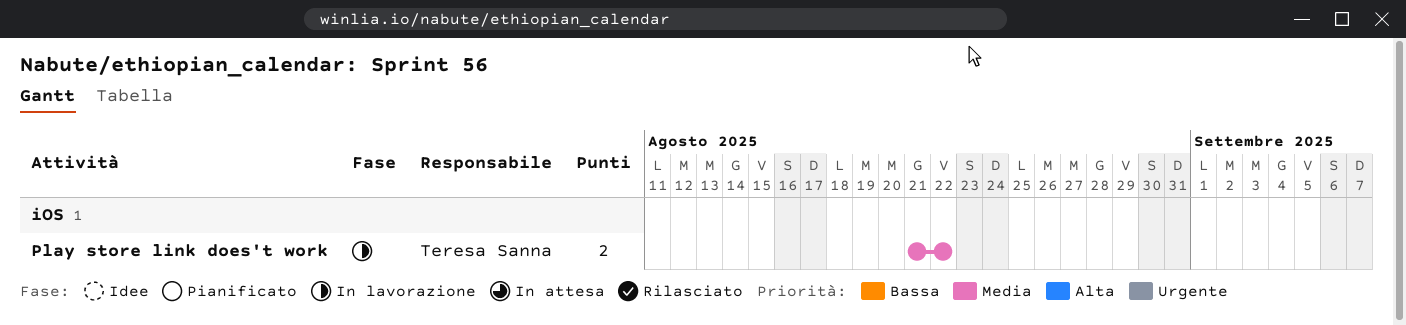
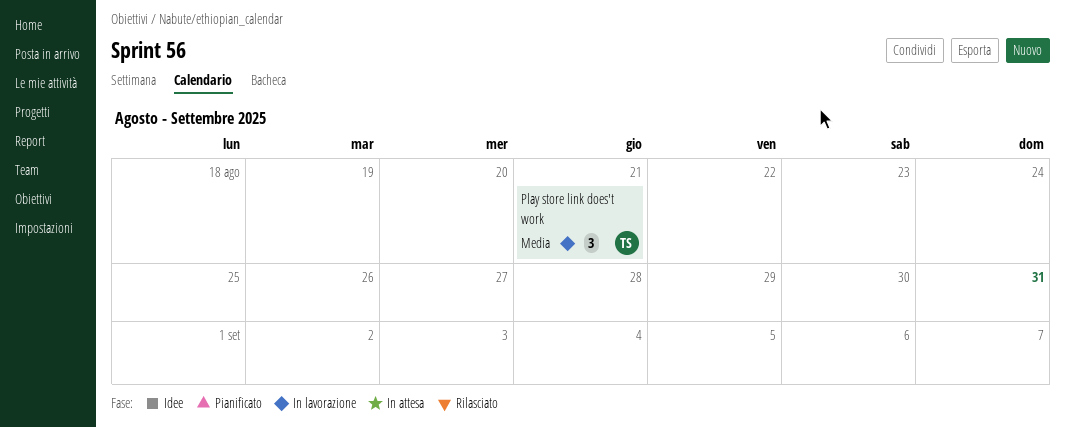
Play store link does't work, estimate: 2 -> 3
Play store link does't work, due: Aug 22 -> Aug 21

